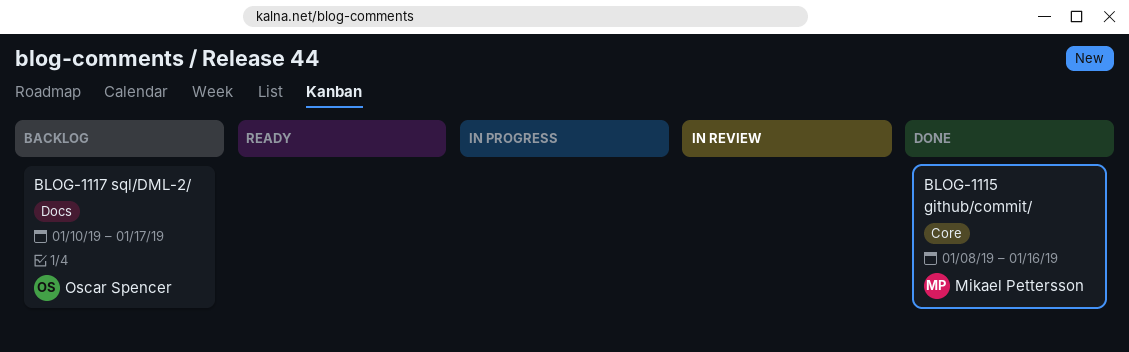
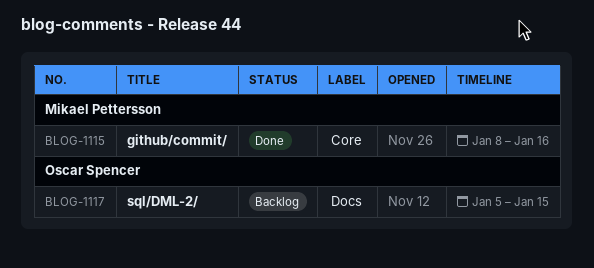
BLOG-1117, start: Jan 10 -> Jan 5
BLOG-1117, due: Jan 17 -> Jan 15

